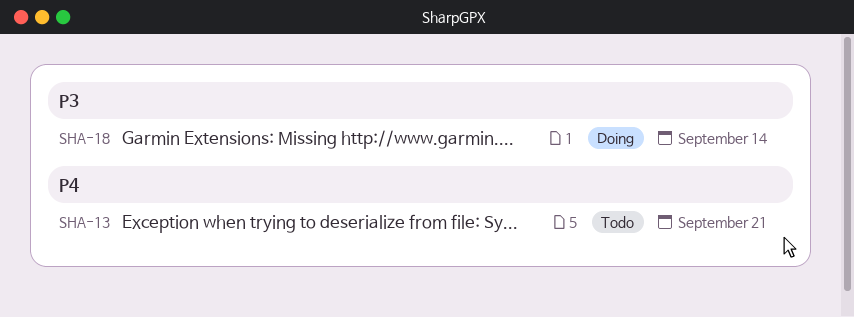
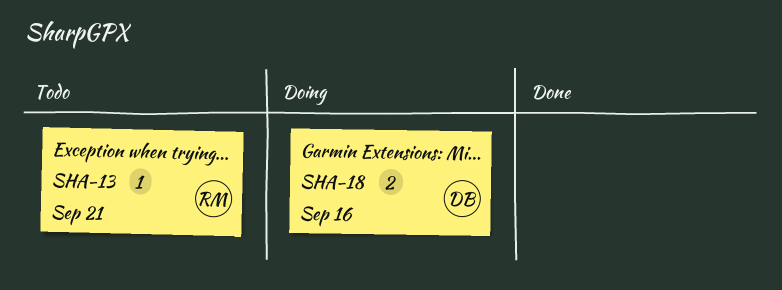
SHA-18, due: Sep 14 -> Sep 16

